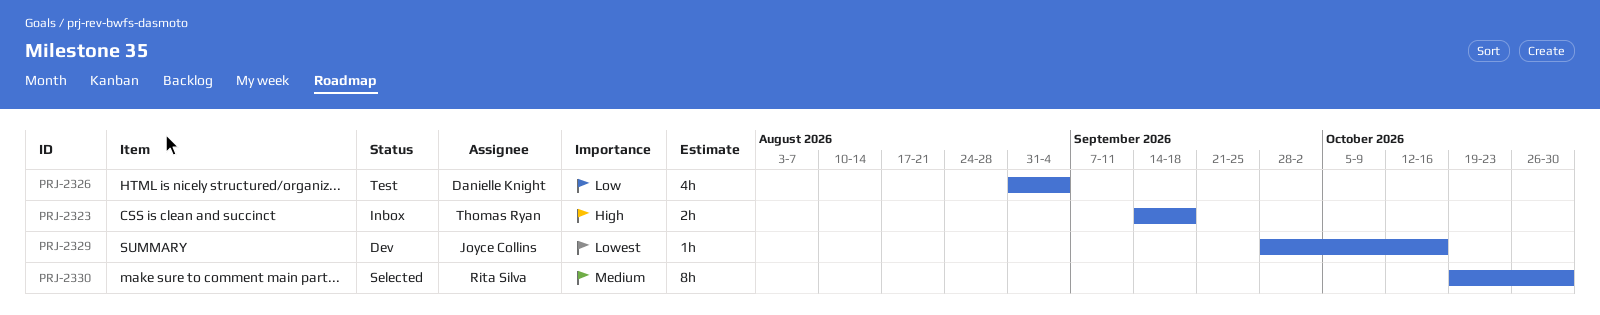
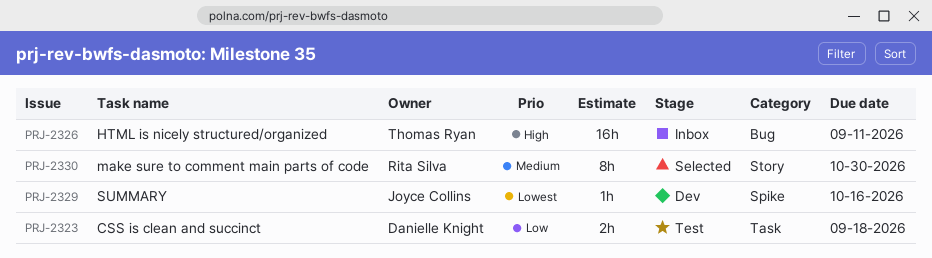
PRJ-2323, status: Inbox -> Test
PRJ-2323, owner: Thomas Ryan -> Danielle Knight
PRJ-2323, priority: High -> Low
PRJ-2326, status: Test -> Inbox
PRJ-2326, owner: Danielle Knight -> Thomas Ryan
PRJ-2326, priority: Low -> High
PRJ-2326, estimate: 4h -> 16h
PRJ-2326, due: Sep 4 -> Sep 11

